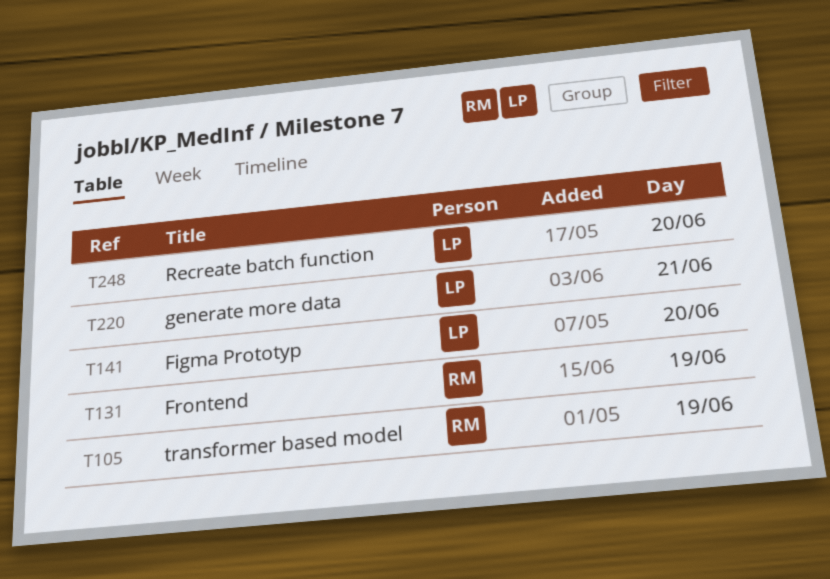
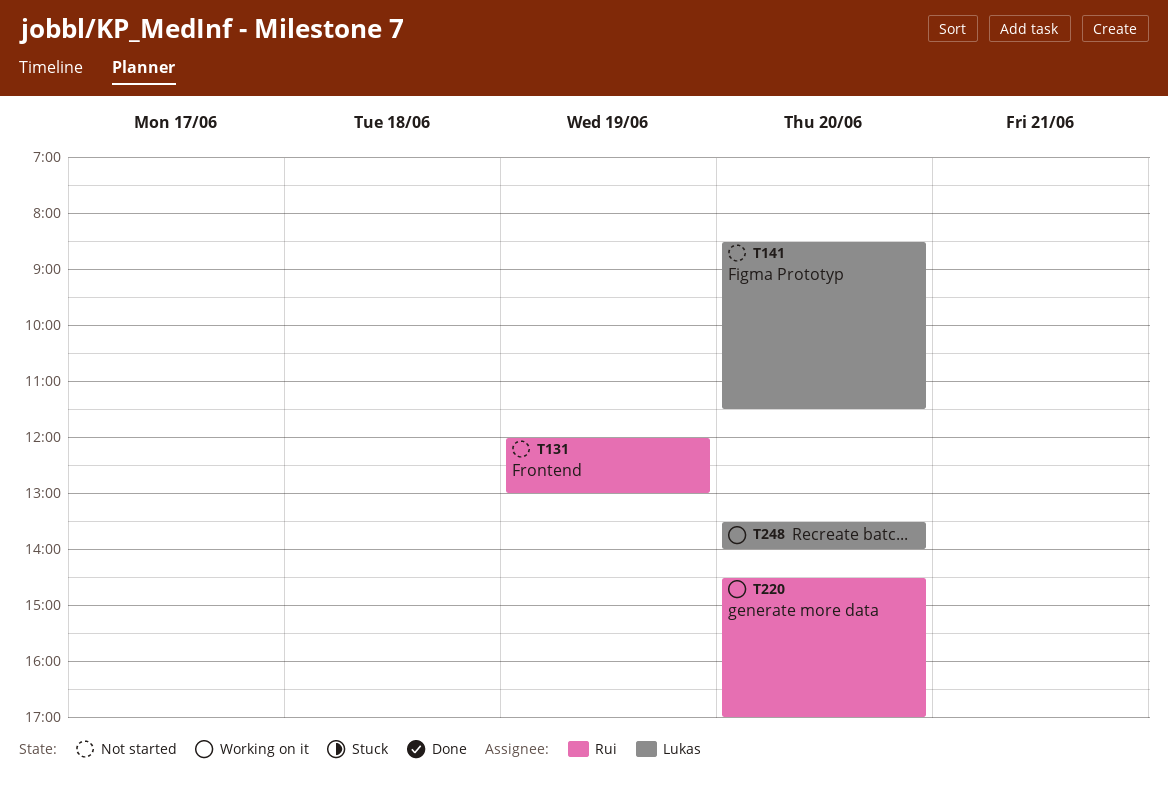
T105: present -> none
T220, owner: Lukas -> Rui
T220, day: Jun 21 -> Jun 20

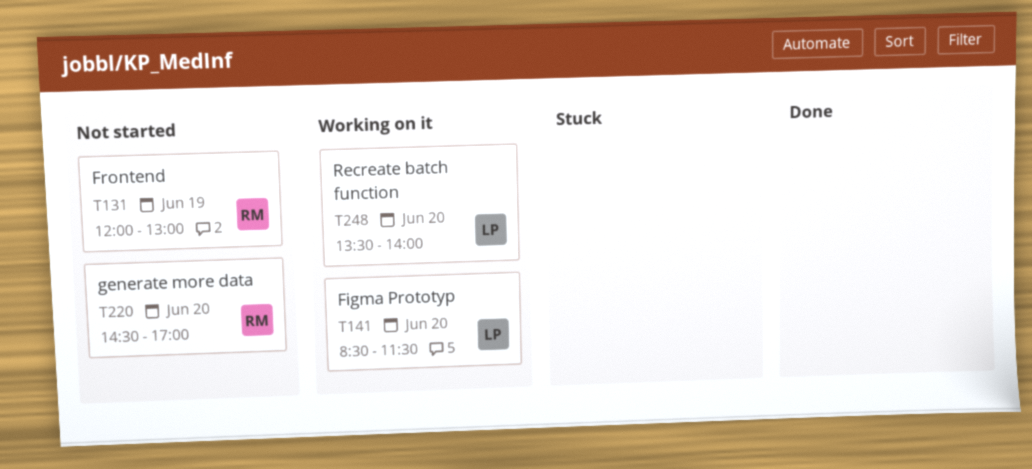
T141, status: Not started -> Working on it
T220, status: Working on it -> Not started

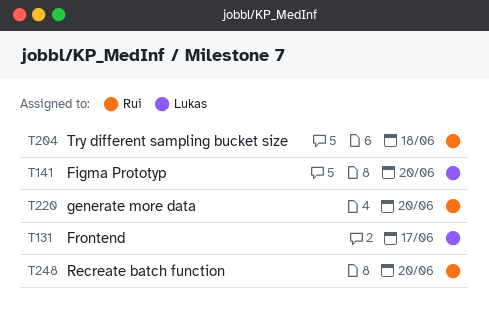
T131, owner: Rui -> Lukas
T131, day: Jun 19 -> Jun 17
T204: none -> present
T248, owner: Lukas -> Rui

